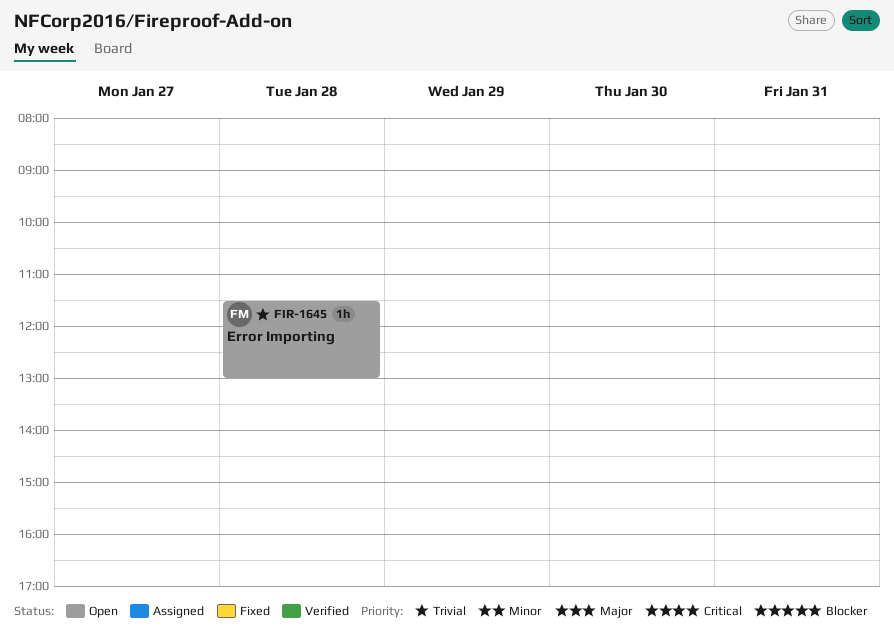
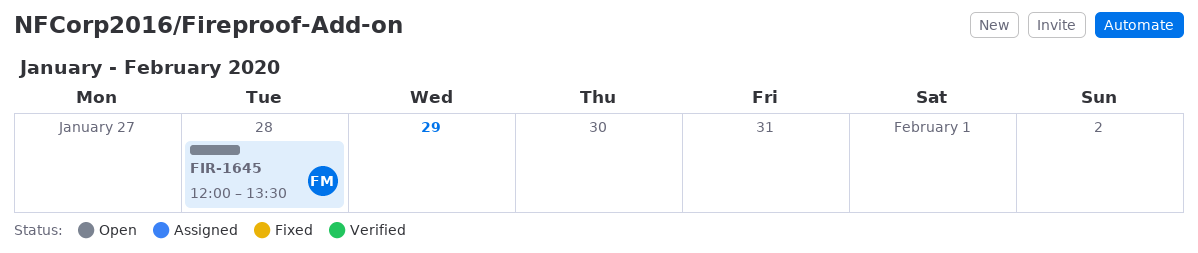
FIR-1645, begins: 11:30 -> 12:00
FIR-1645, ends: 13:00 -> 13:30

